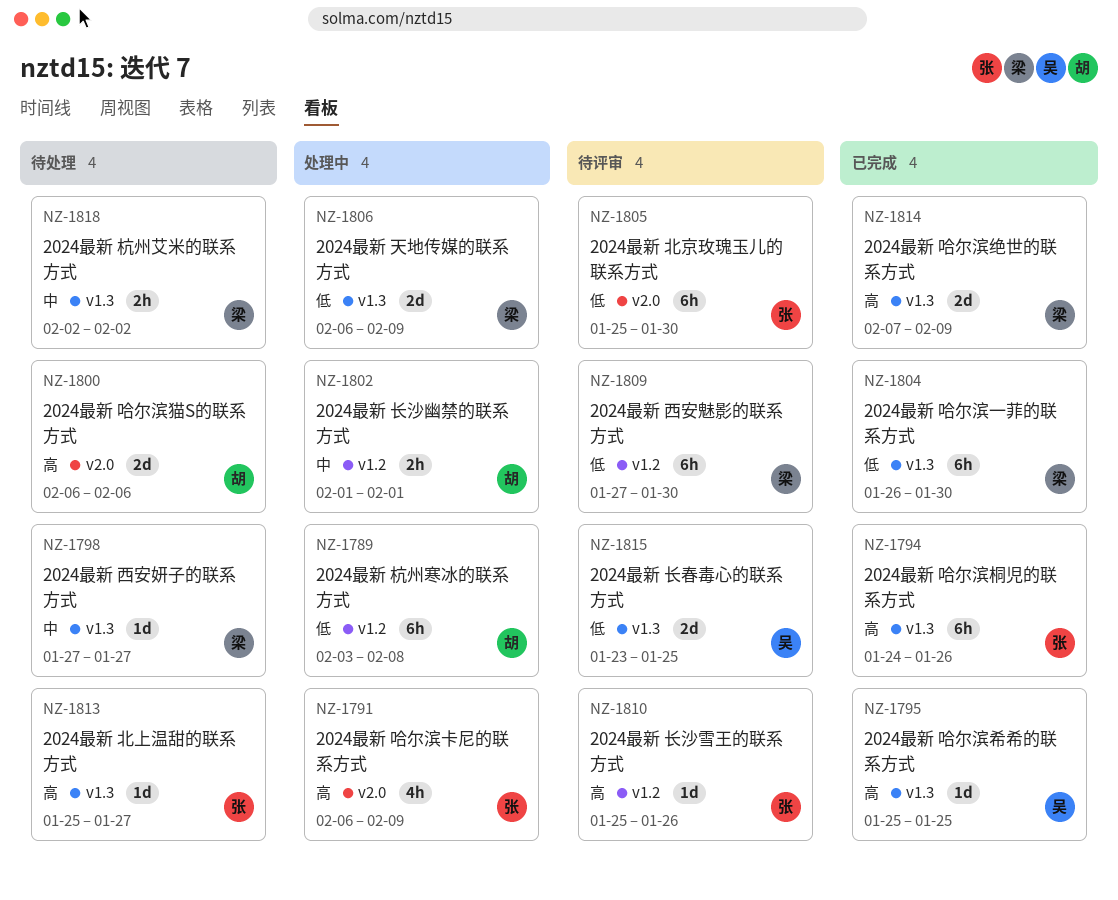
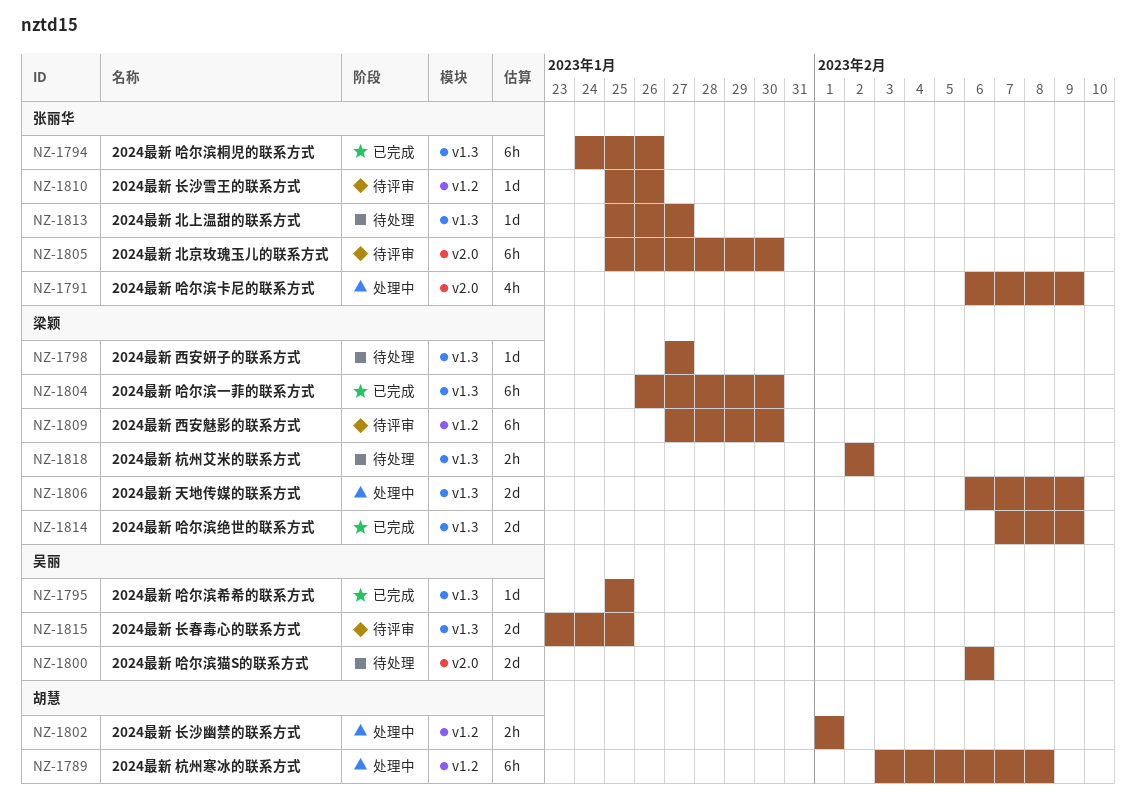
NZ-1800, owner: 胡慧 -> 吴丽

